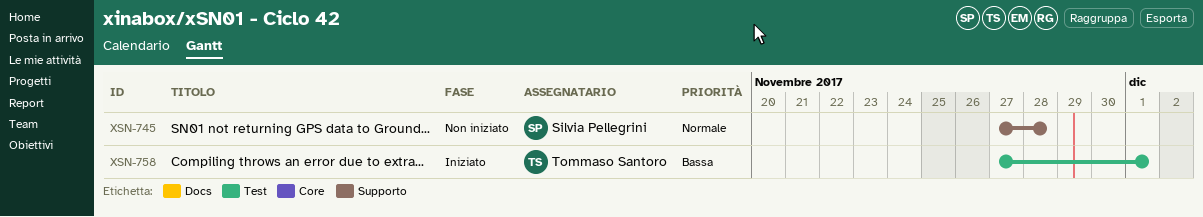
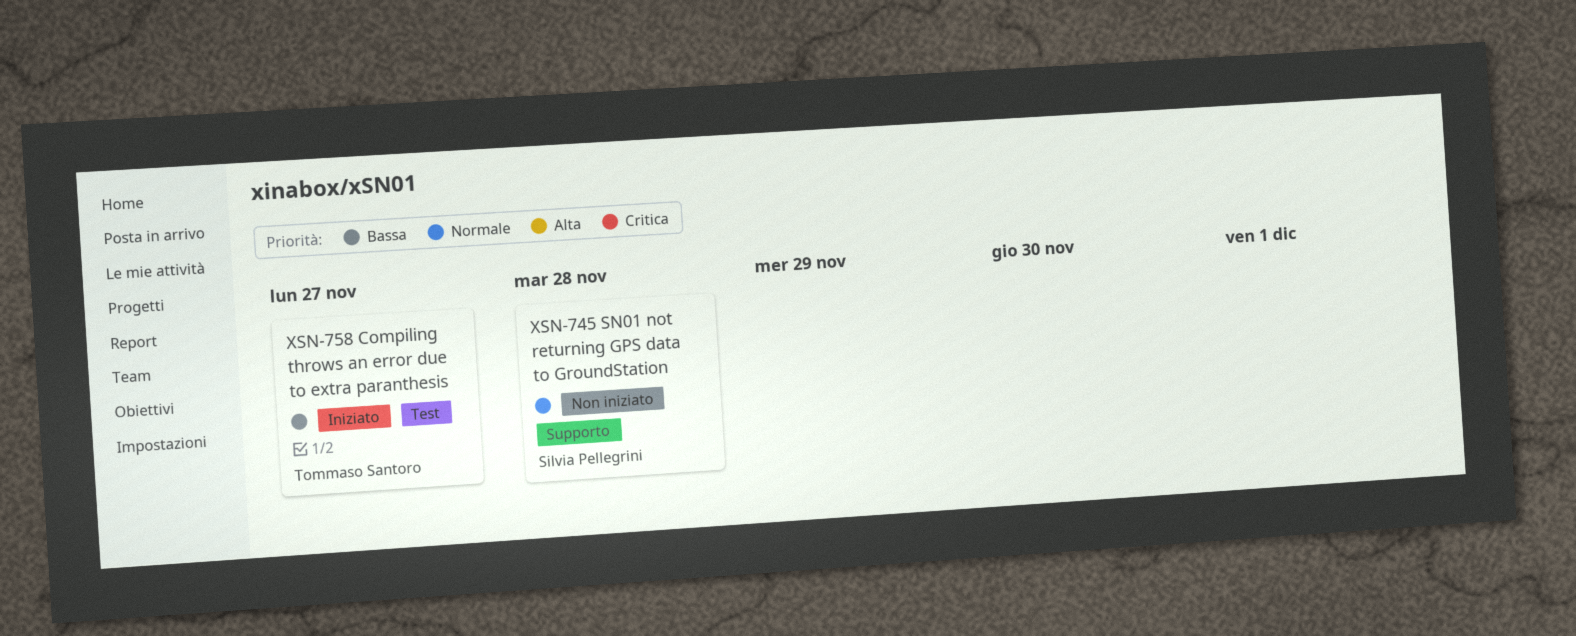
XSN-758, due: Dec 1 -> Nov 27

